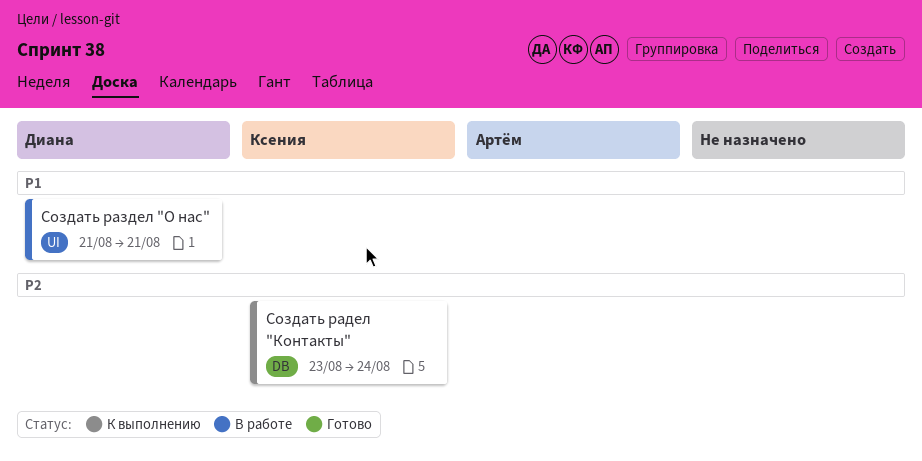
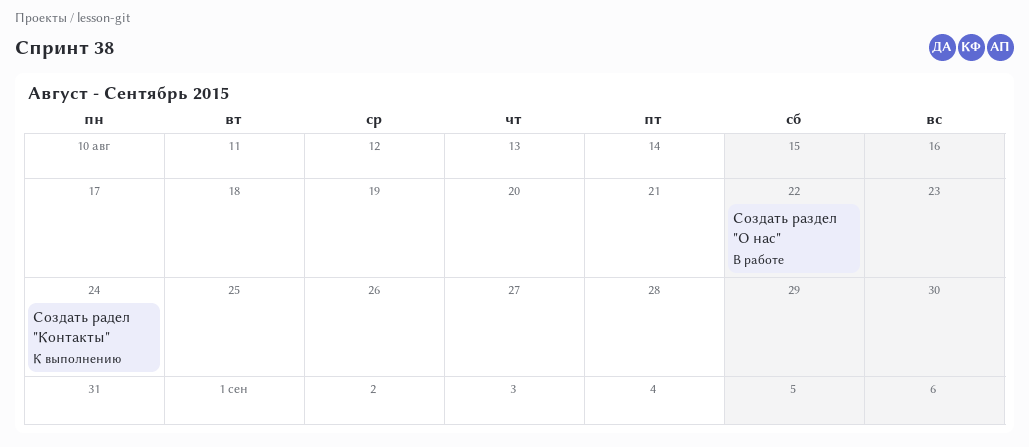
Создать раздел "О нас", due: Aug 21 -> Aug 22

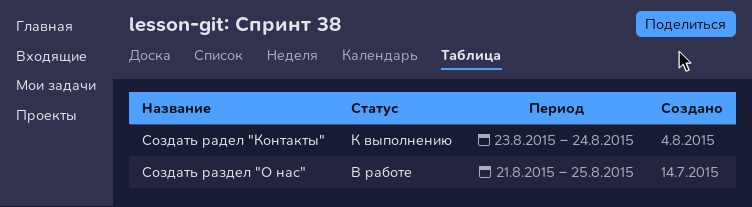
Создать раздел "О нас", due: Aug 22 -> Aug 25

